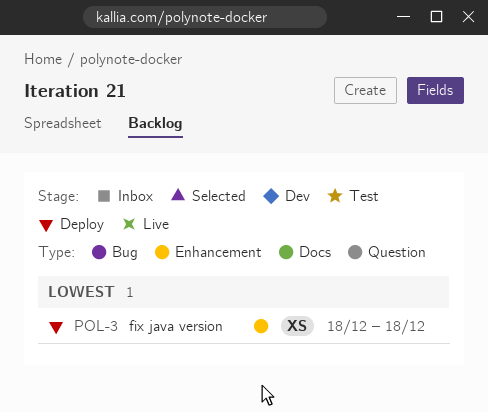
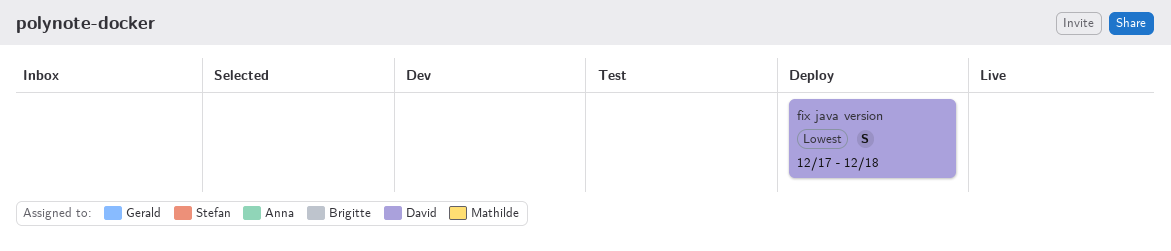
fix java version, estimate: XS -> S
fix java version, start: Dec 18 -> Dec 17

